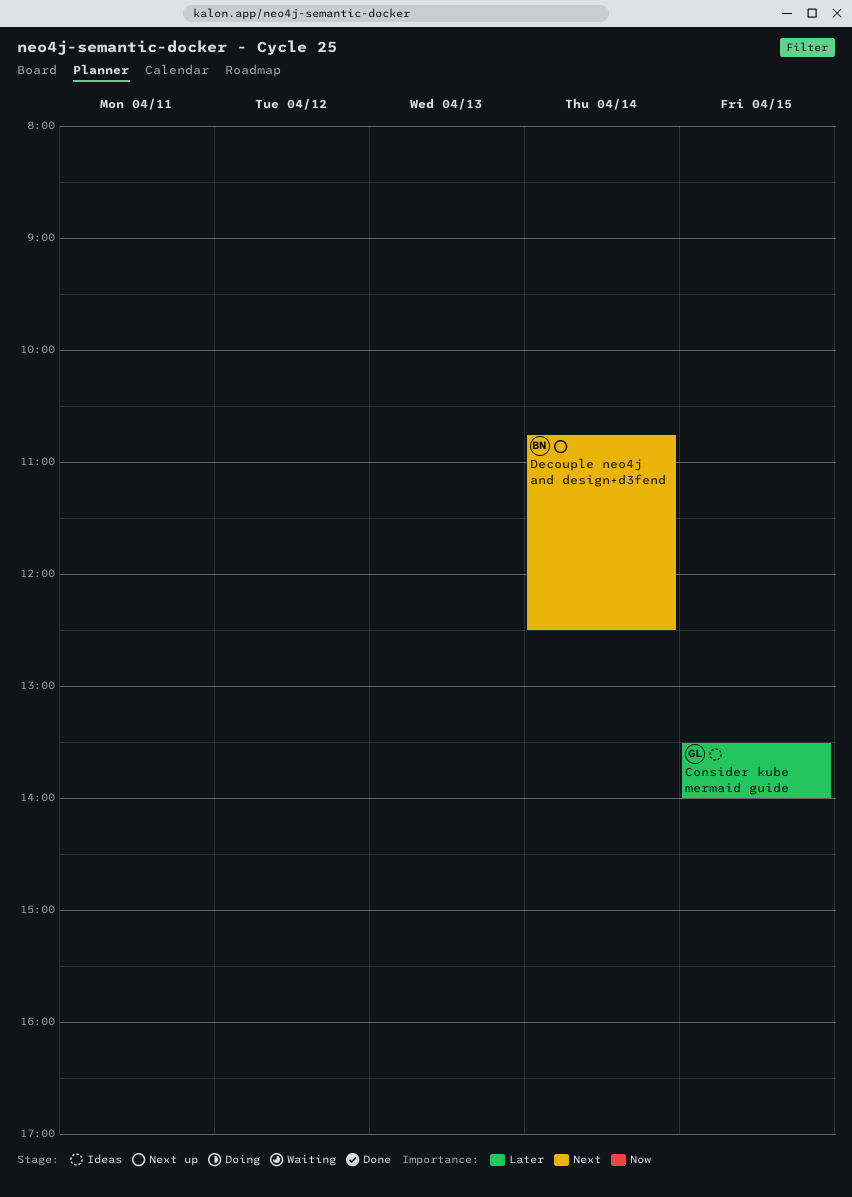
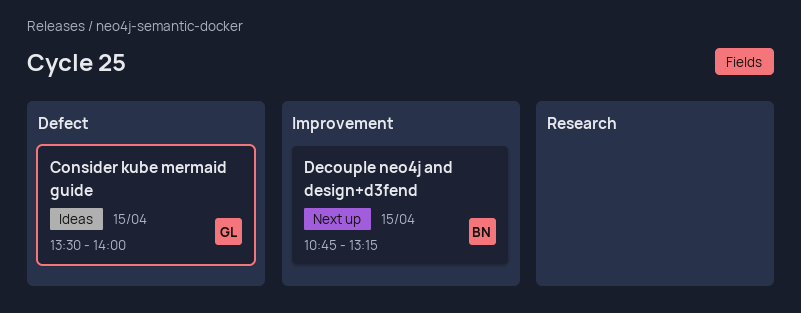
Decouple neo4j and design+d3fend, day: Apr 14 -> Apr 15
Decouple neo4j and design+d3fend, ends: 12:30 -> 13:15

